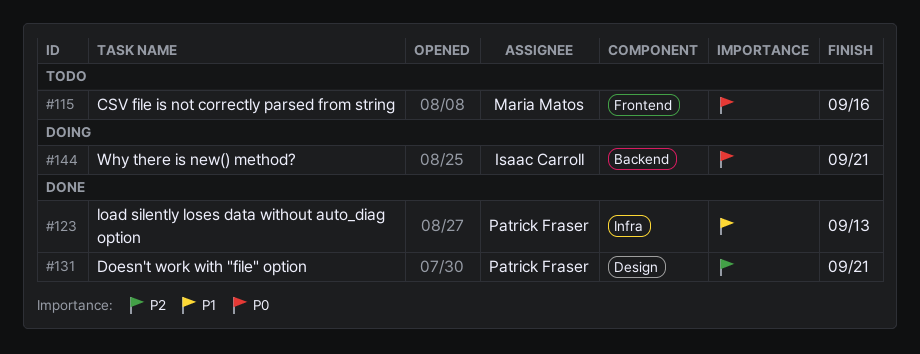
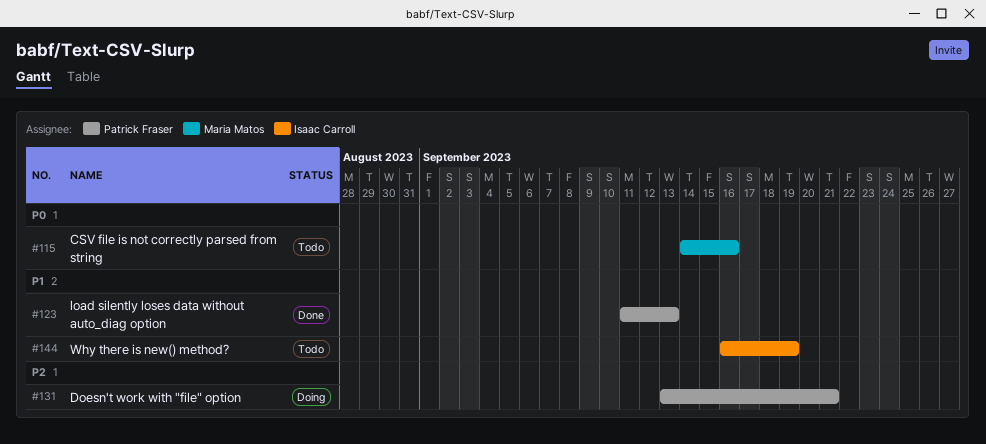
#131, status: Done -> Doing
#144, status: Doing -> Todo
#144, priority: P0 -> P1
#144, due: Sep 21 -> Sep 19

